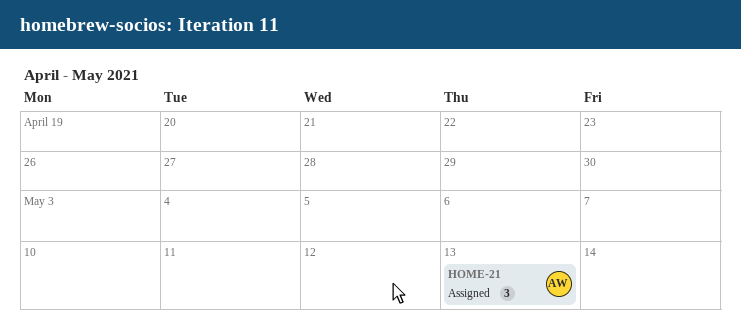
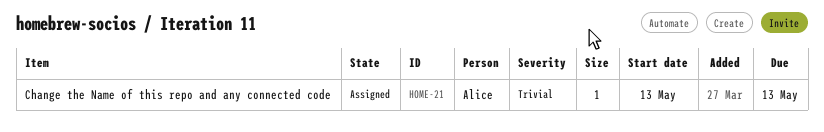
HOME-21, estimate: 3 -> 1

